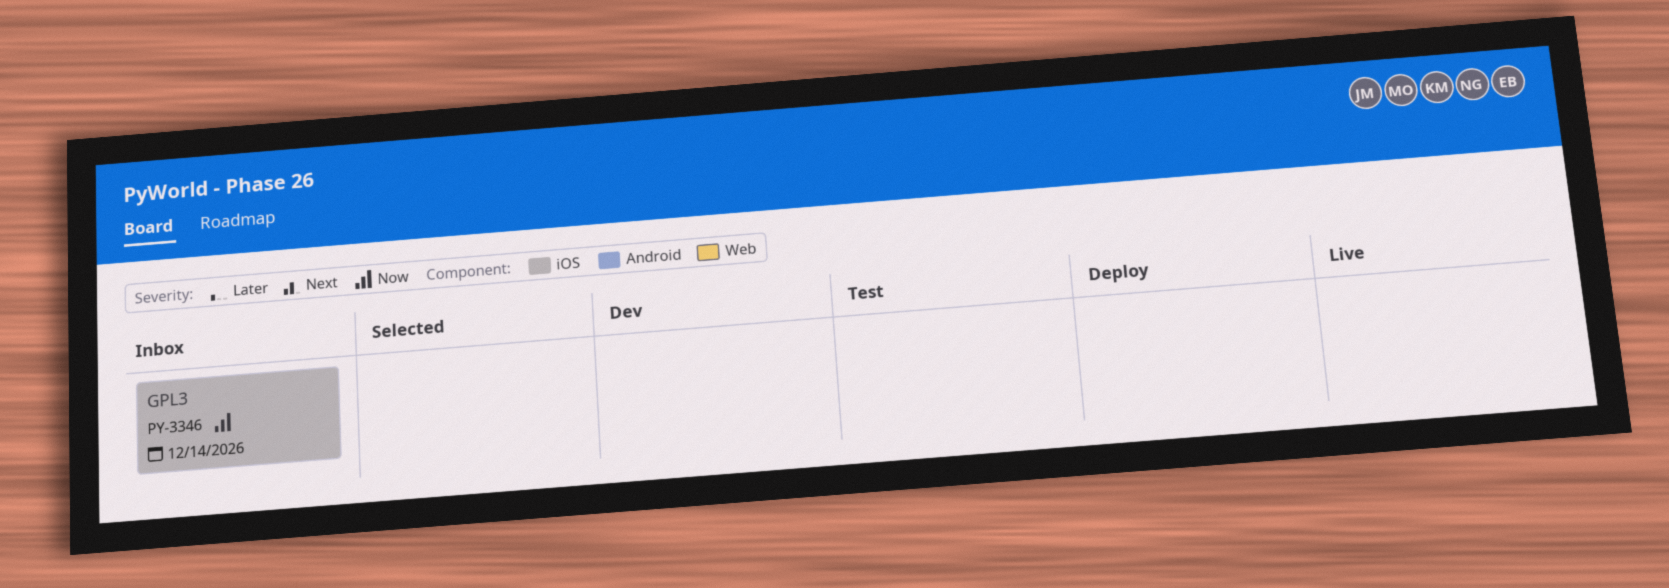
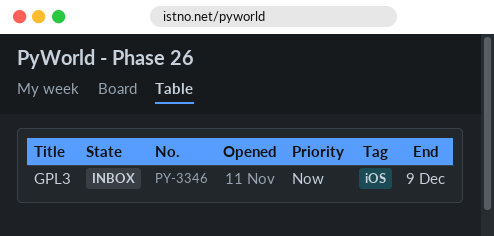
PY-3346, due: Dec 14 -> Dec 9

